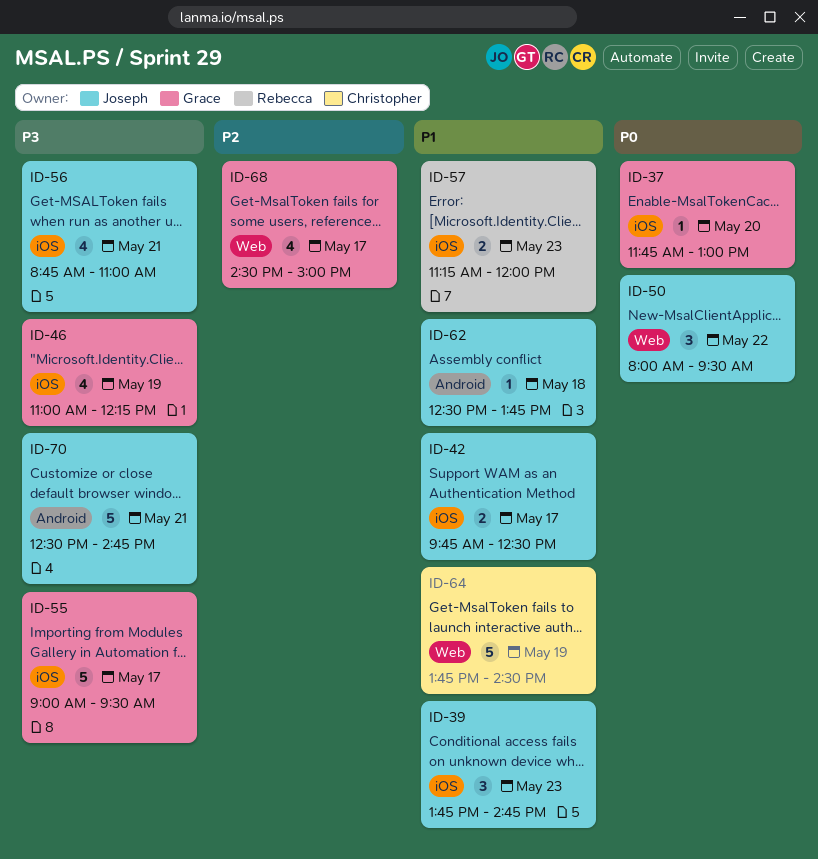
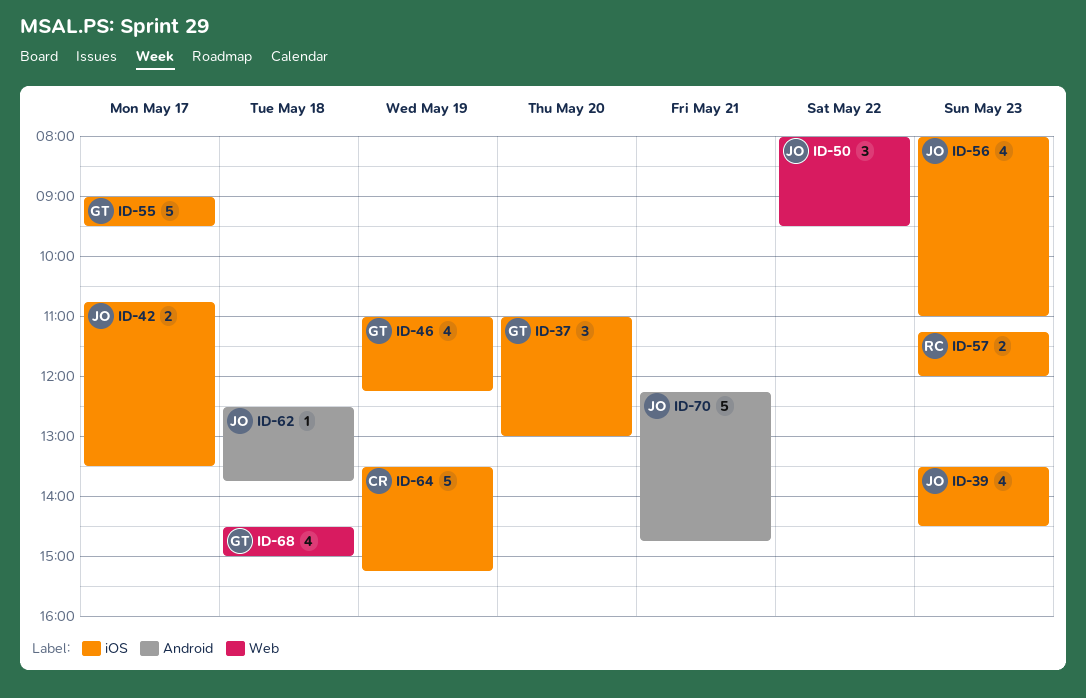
ID-37, estimate: 1 -> 3
ID-37, begins: 11:45 -> 11:00
ID-39, estimate: 3 -> 4
ID-39, begins: 13:45 -> 13:30
ID-39, ends: 14:45 -> 14:30
ID-42, begins: 09:45 -> 10:45
ID-42, ends: 12:30 -> 13:30
ID-56, day: May 21 -> May 23
ID-56, begins: 08:45 -> 08:00
ID-64, label: Web -> iOS
ID-64, begins: 13:45 -> 13:30
ID-64, ends: 14:30 -> 15:15
ID-68, day: May 17 -> May 18
ID-70, begins: 12:30 -> 12:15

